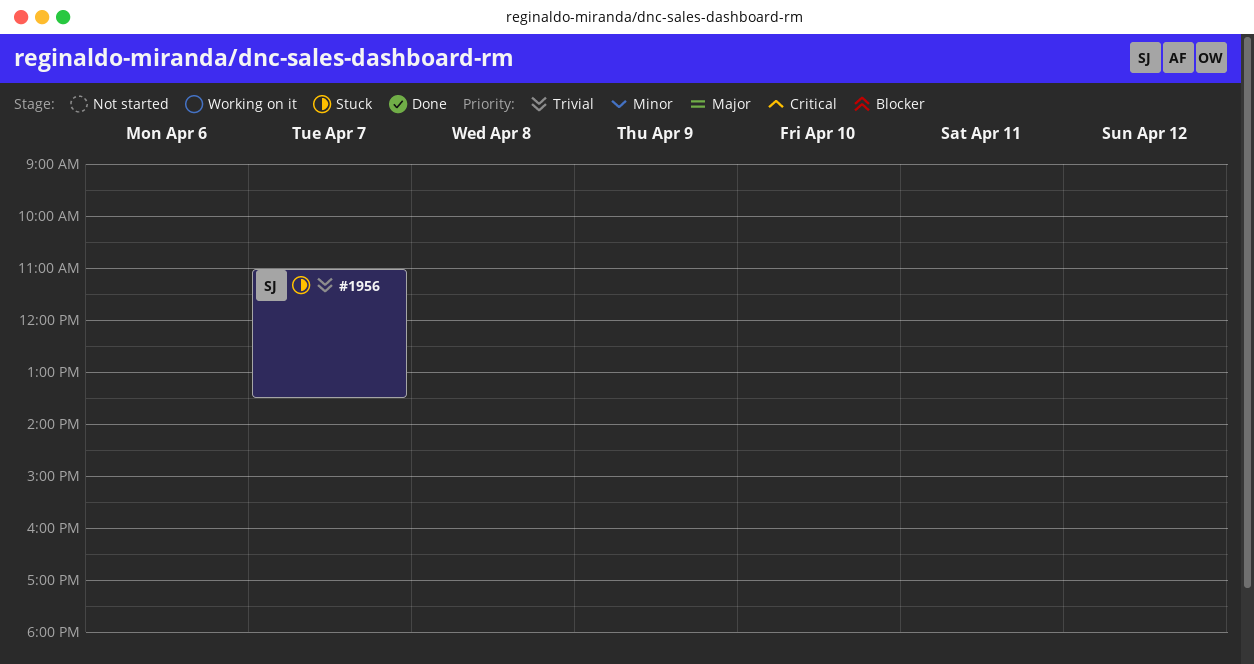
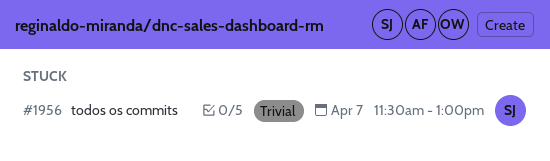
#1956, begins: 11:00 -> 11:30
#1956, ends: 13:30 -> 13:00

